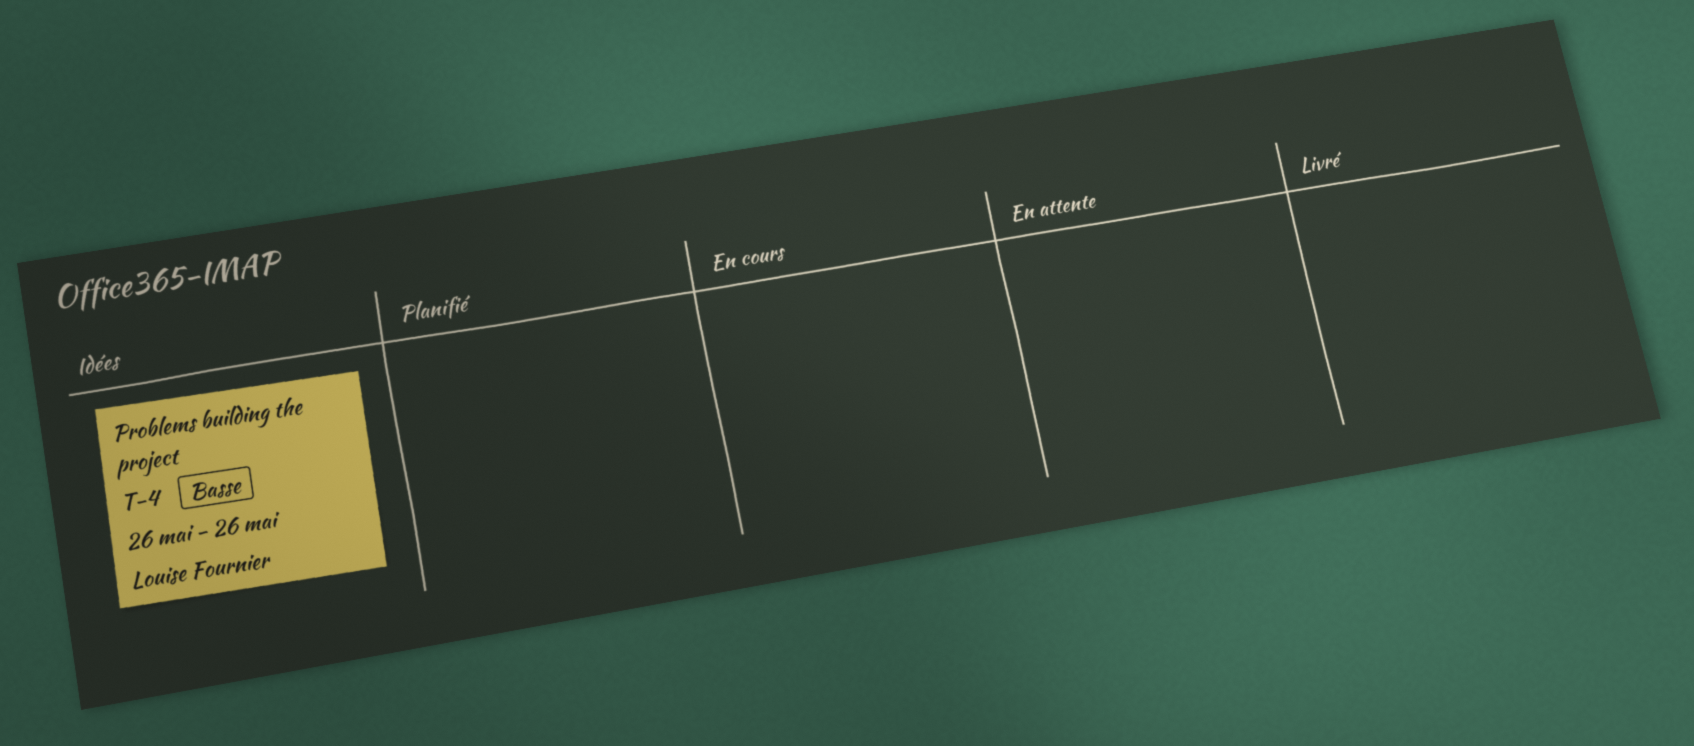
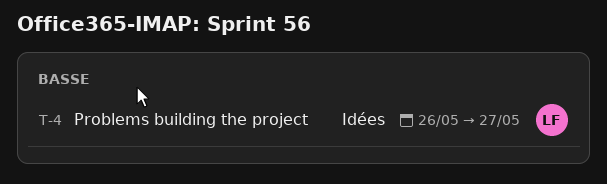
T-4, due: May 26 -> May 27

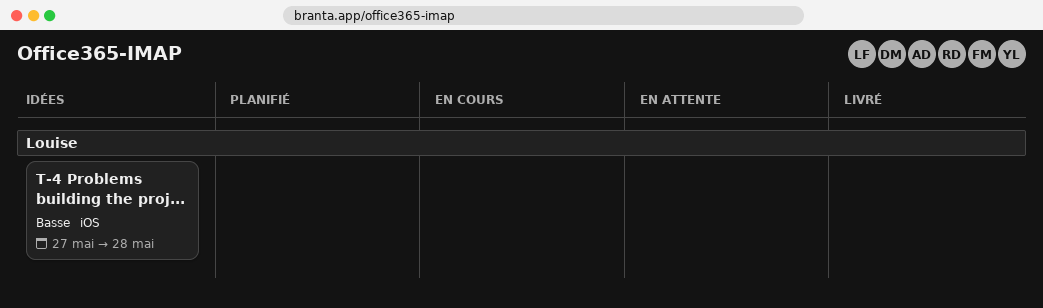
T-4, start: May 26 -> May 27
T-4, due: May 27 -> May 28

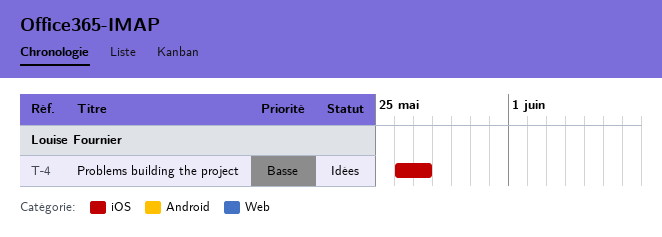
T-4, start: May 27 -> May 26
T-4, due: May 28 -> May 27

